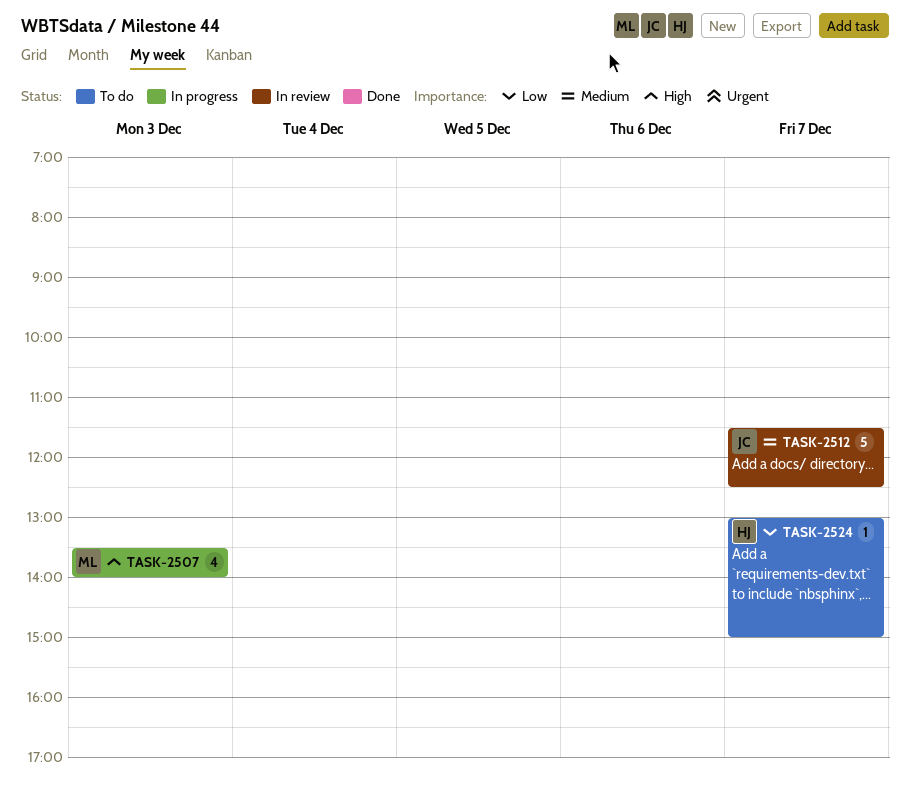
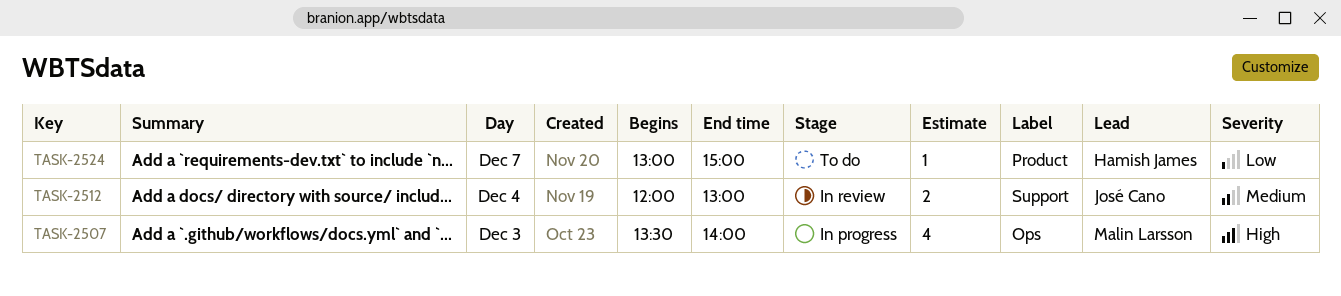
TASK-2512, estimate: 5 -> 2
TASK-2512, day: Dec 7 -> Dec 4
TASK-2512, begins: 11:30 -> 12:00
TASK-2512, ends: 12:30 -> 13:00

